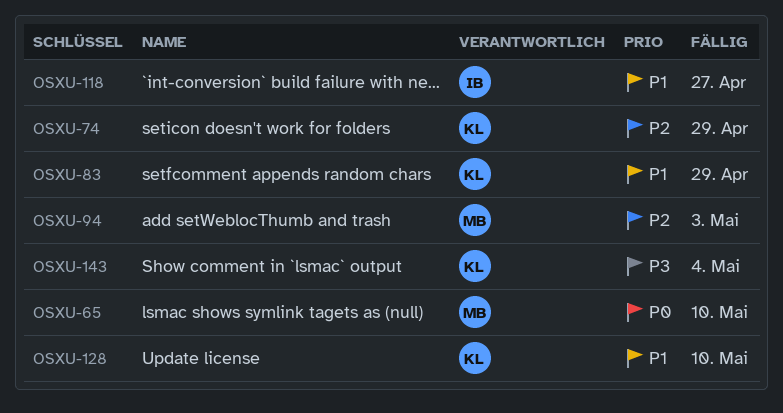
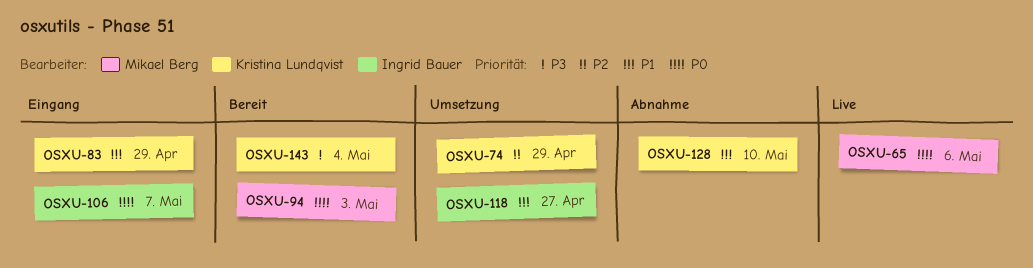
OSXU-65, due: May 10 -> May 6
OSXU-94, priority: P2 -> P0
OSXU-106: none -> present

